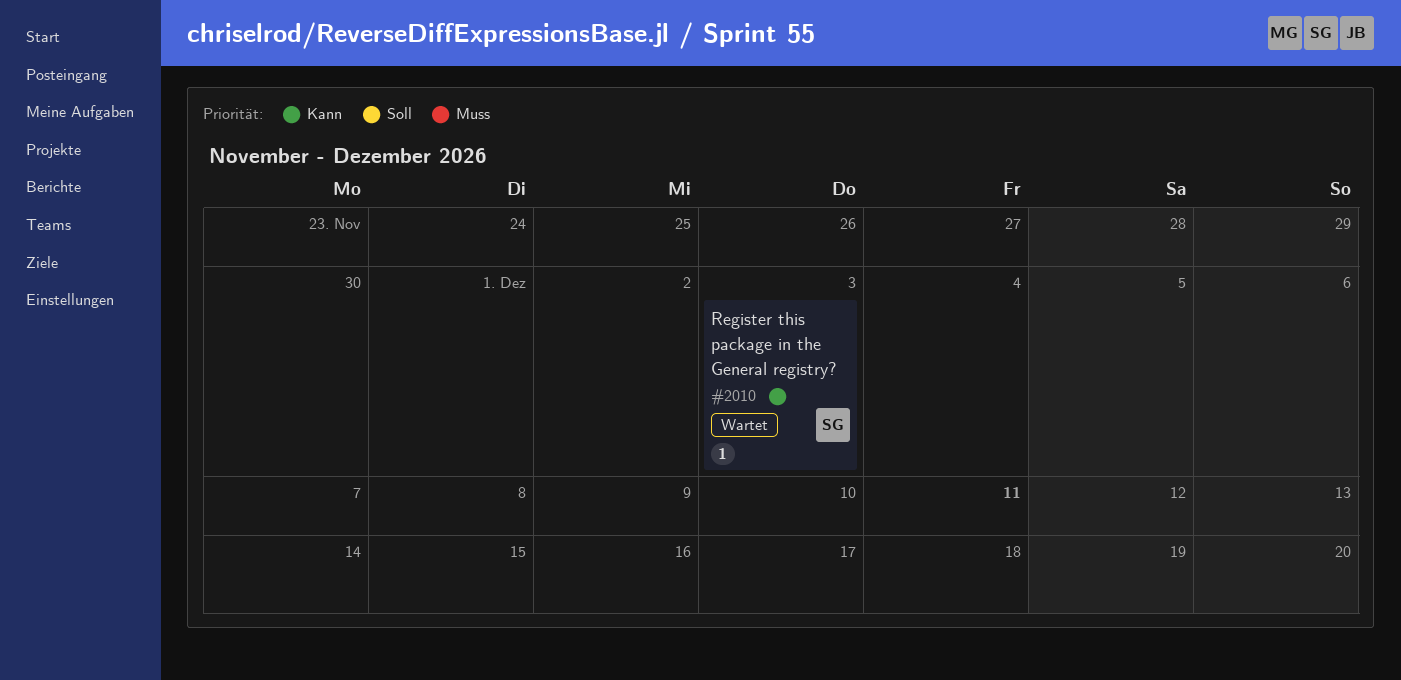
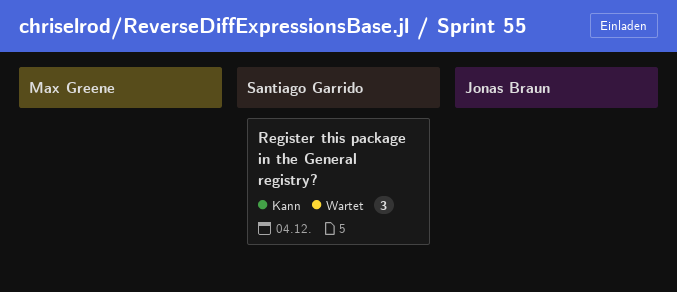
Register this package in the General registry?, estimate: 1 -> 3
Register this package in the General registry?, due: Dec 3 -> Dec 4

